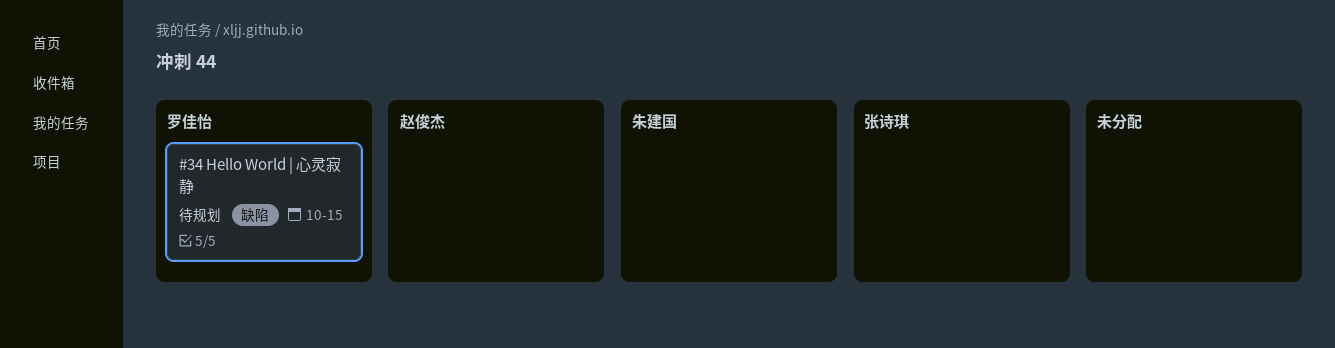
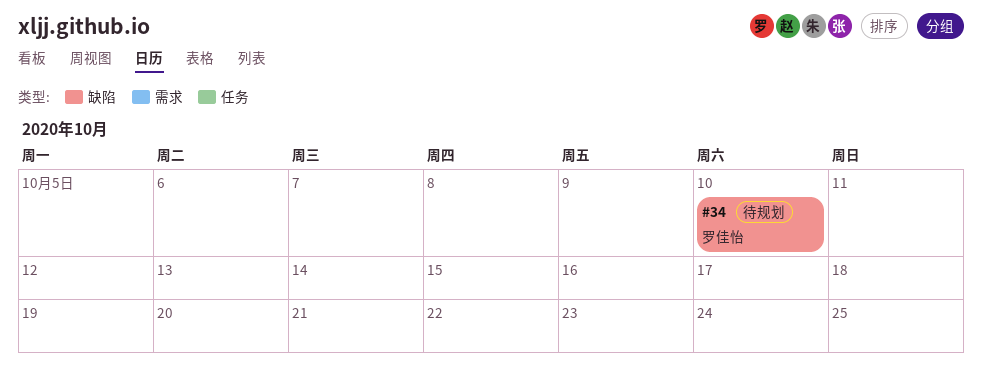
#34, due: Oct 15 -> Oct 10

